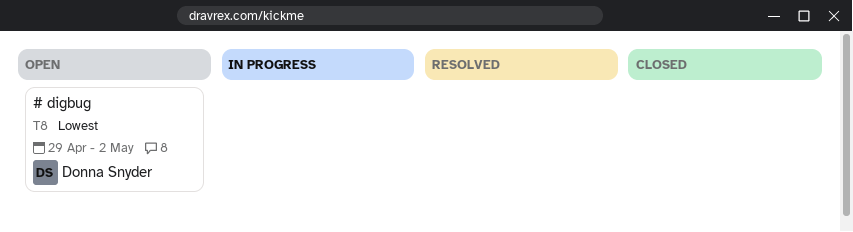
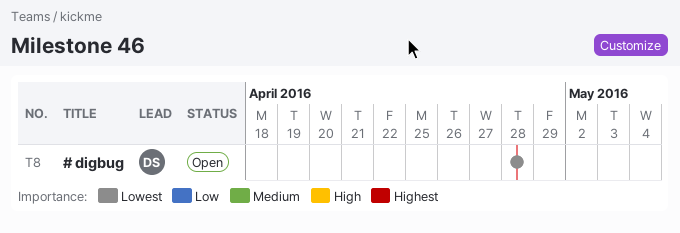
T8, start: Apr 29 -> Apr 28
T8, due: May 2 -> Apr 28

